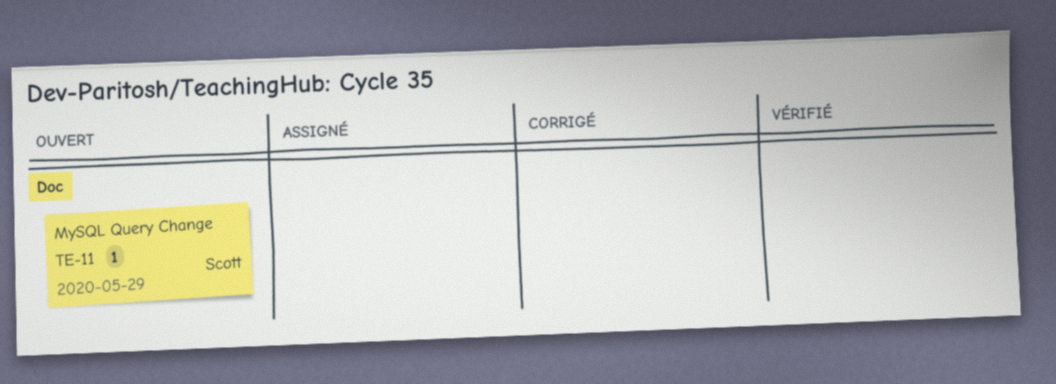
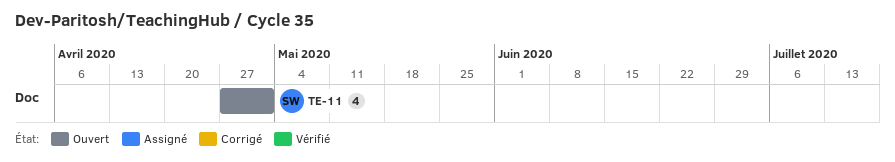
TE-11, estimate: 1 -> 4
TE-11, due: May 29 -> May 1

